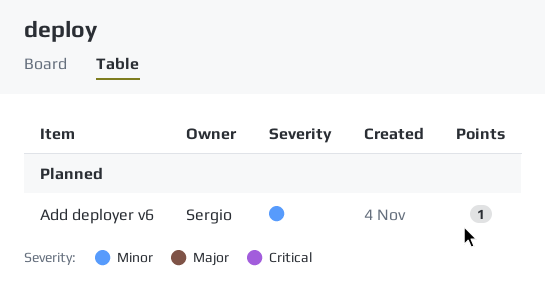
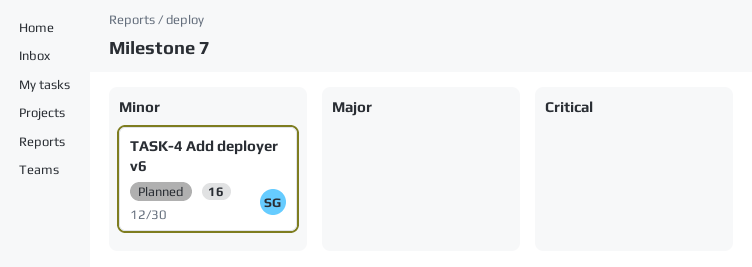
Add deployer v6, estimate: 1 -> 16

